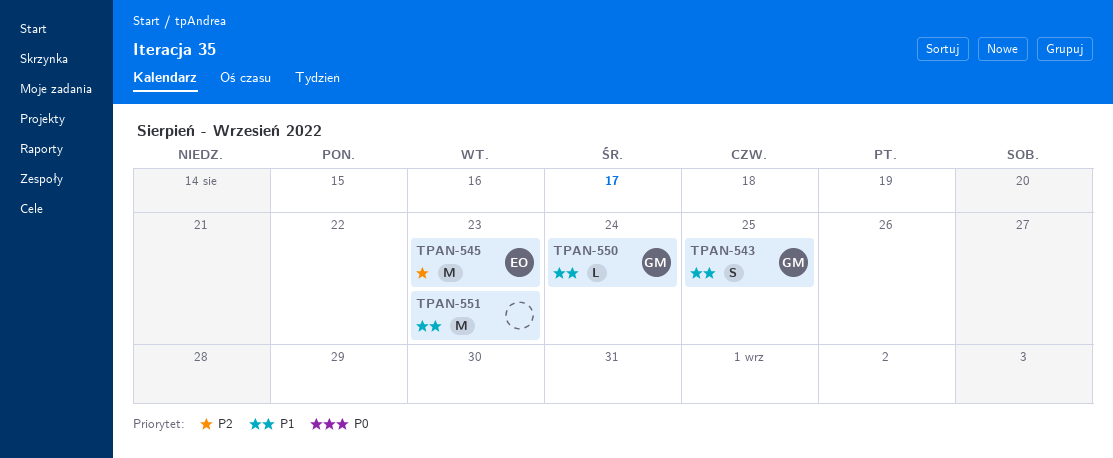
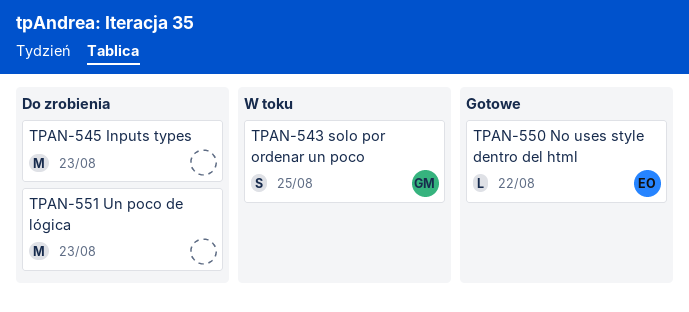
TPAN-545, owner: EO -> none
TPAN-550, owner: GM -> EO
TPAN-550, due: Aug 24 -> Aug 22

